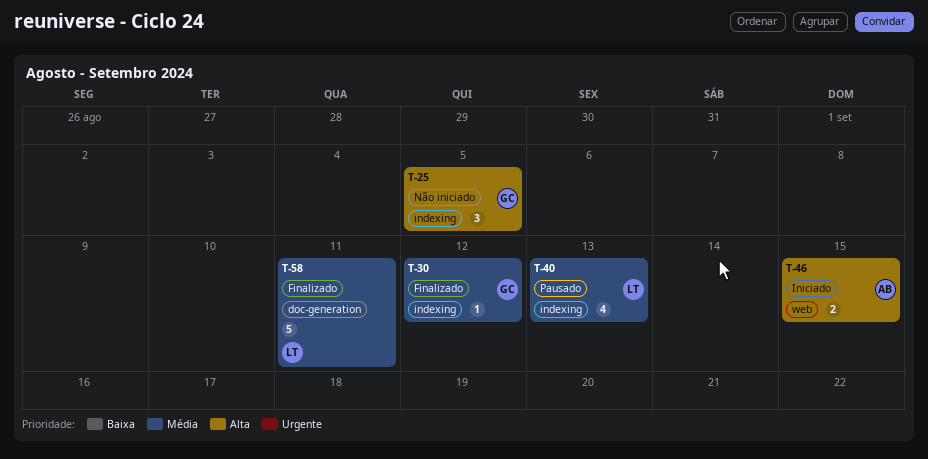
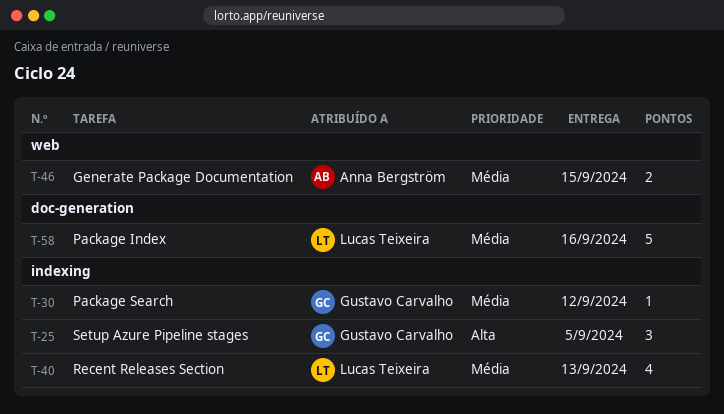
T-46, priority: Alta -> Média
T-58, due: Sep 11 -> Sep 16

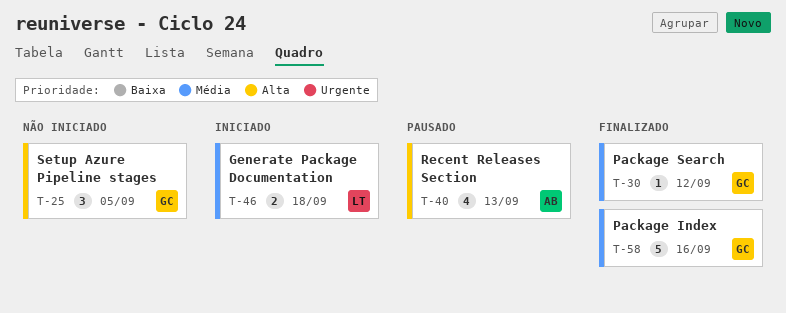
T-40, owner: Lucas Teixeira -> Anna Bergström
T-40, priority: Média -> Alta
T-46, owner: Anna Bergström -> Lucas Teixeira
T-46, due: Sep 15 -> Sep 18
T-58, owner: Lucas Teixeira -> Gustavo Carvalho

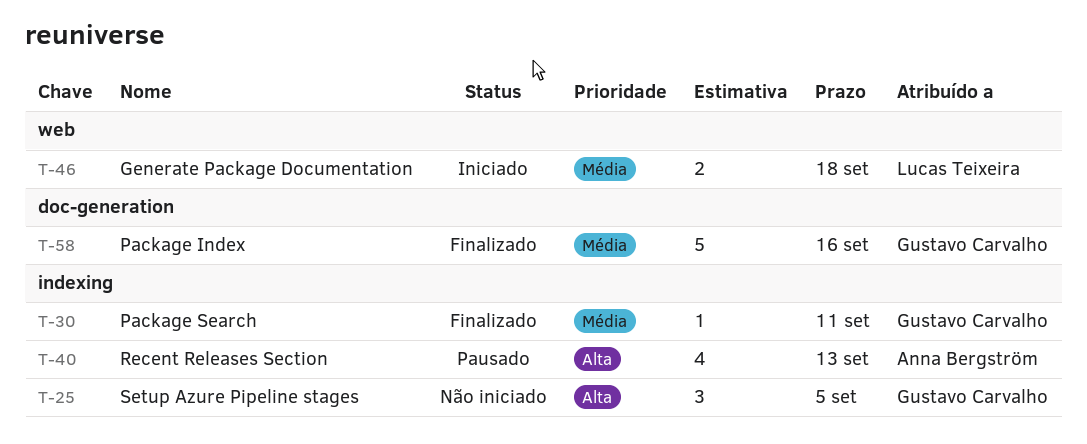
T-30, due: Sep 12 -> Sep 11

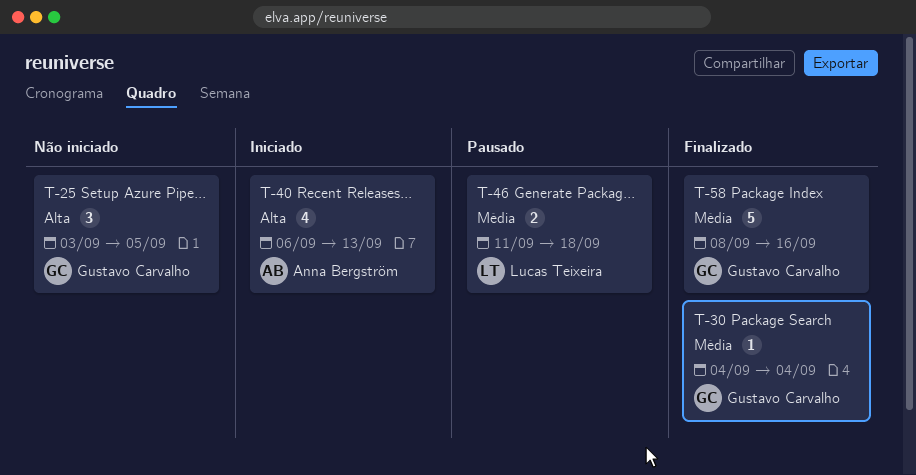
T-30, due: Sep 11 -> Sep 4
T-40, status: Pausado -> Iniciado
T-46, status: Iniciado -> Pausado

